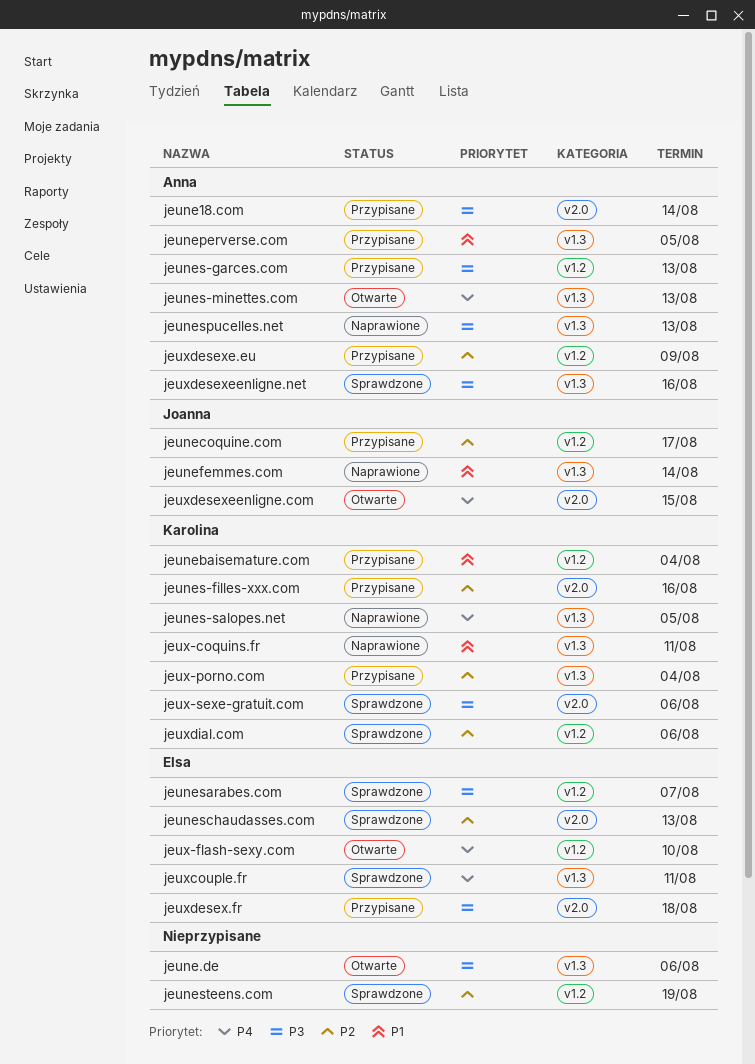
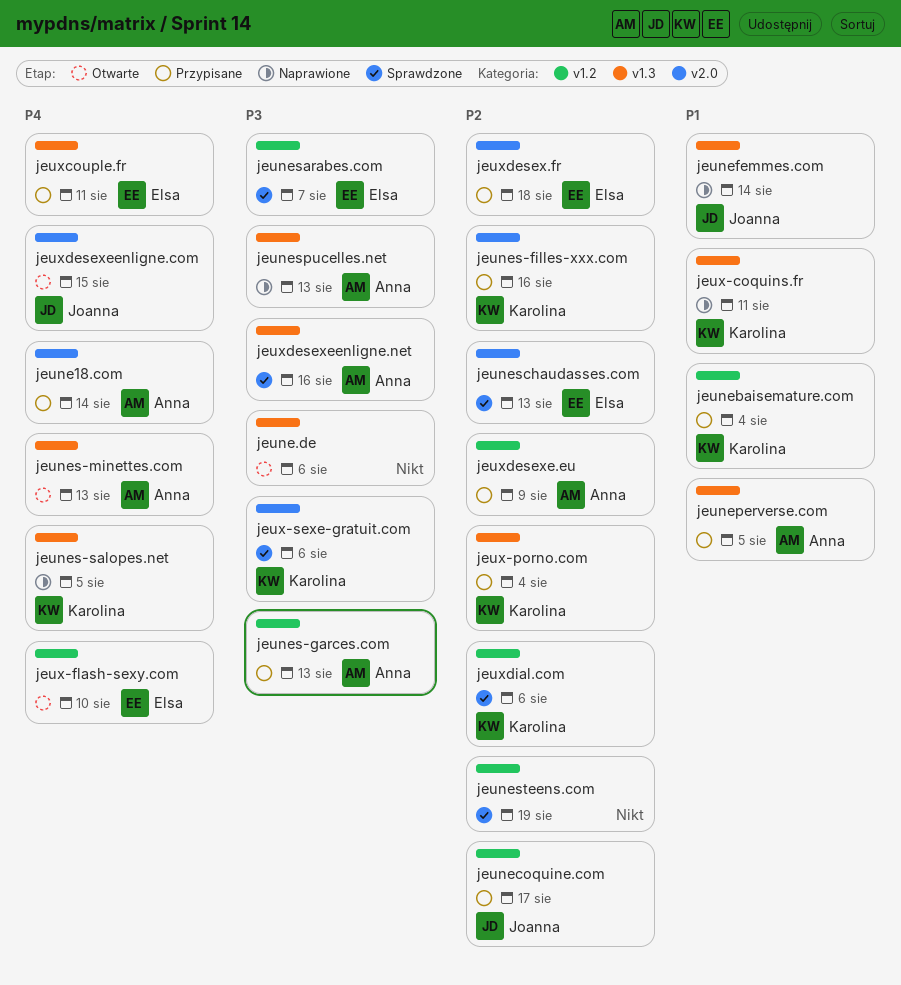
jeune18.com, priority: P3 -> P4
jeuxcouple.fr, status: Sprawdzone -> Przypisane
jeuxdesex.fr, priority: P3 -> P2

